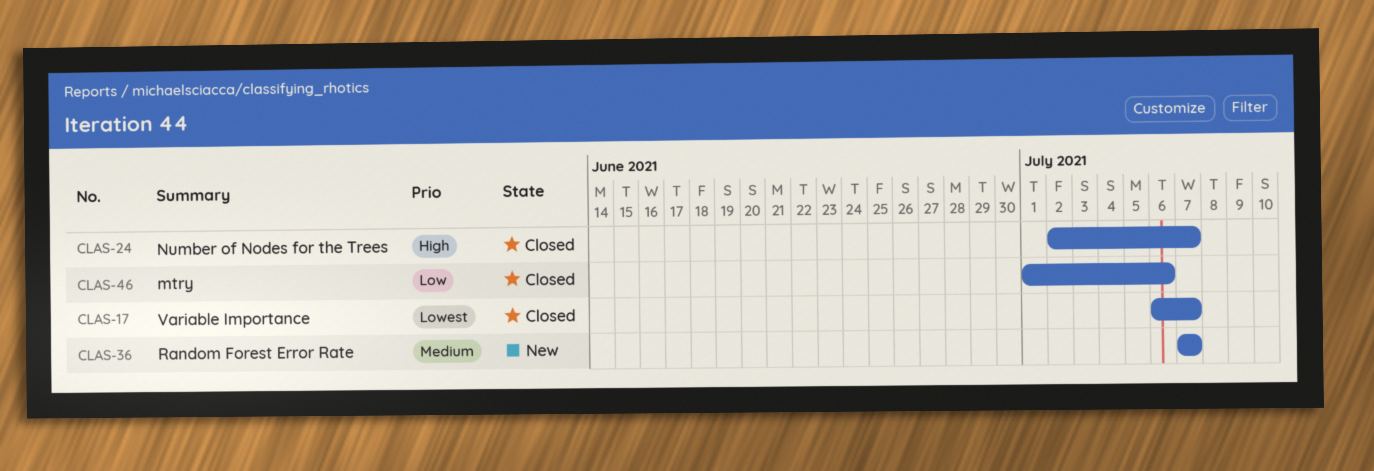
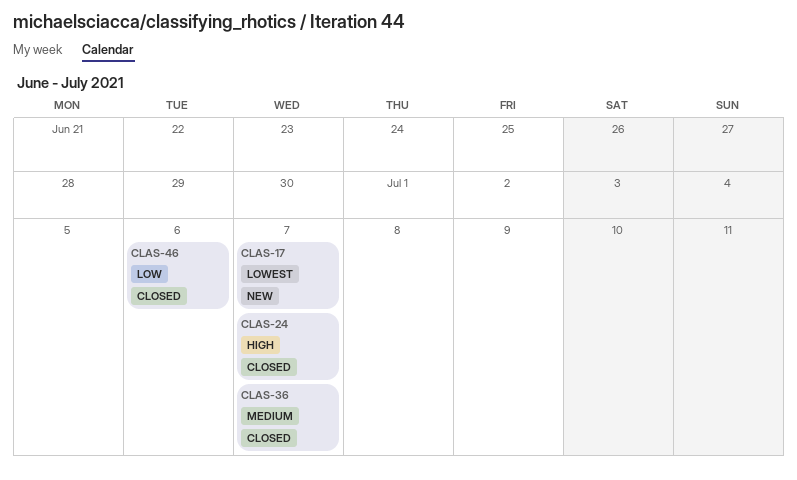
CLAS-17, status: Closed -> New
CLAS-36, status: New -> Closed

